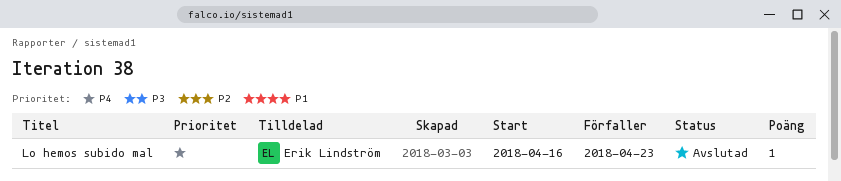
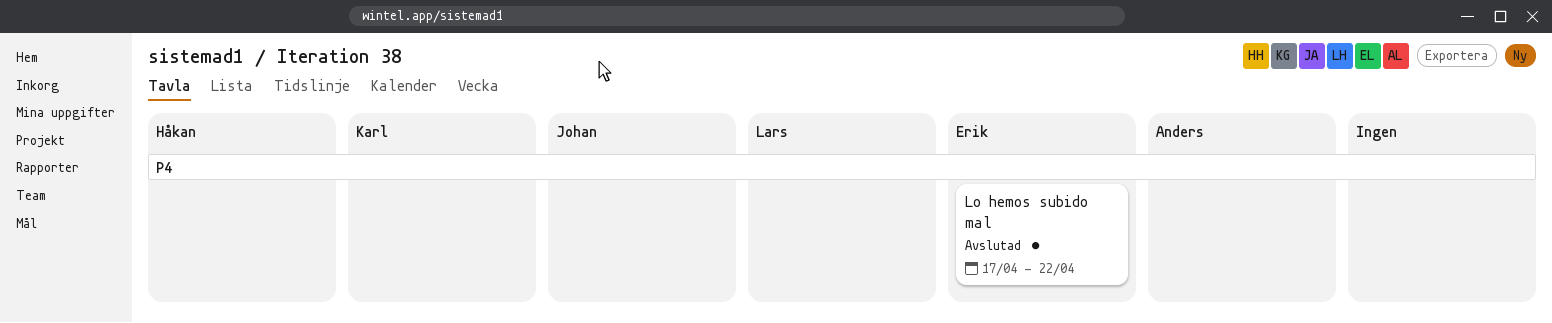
Lo hemos subido mal, start: Apr 16 -> Apr 17
Lo hemos subido mal, due: Apr 23 -> Apr 22

